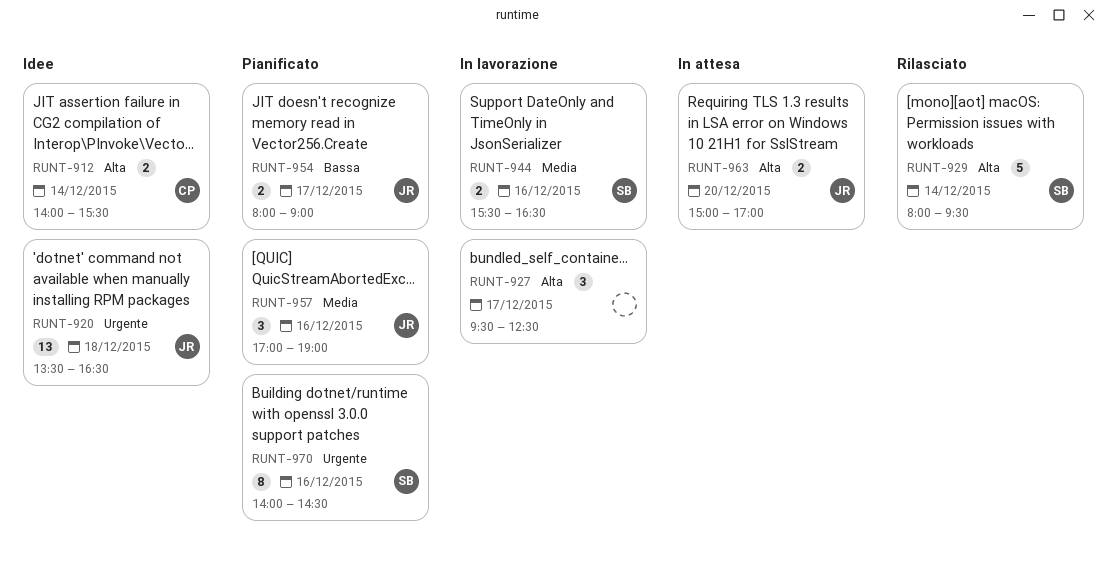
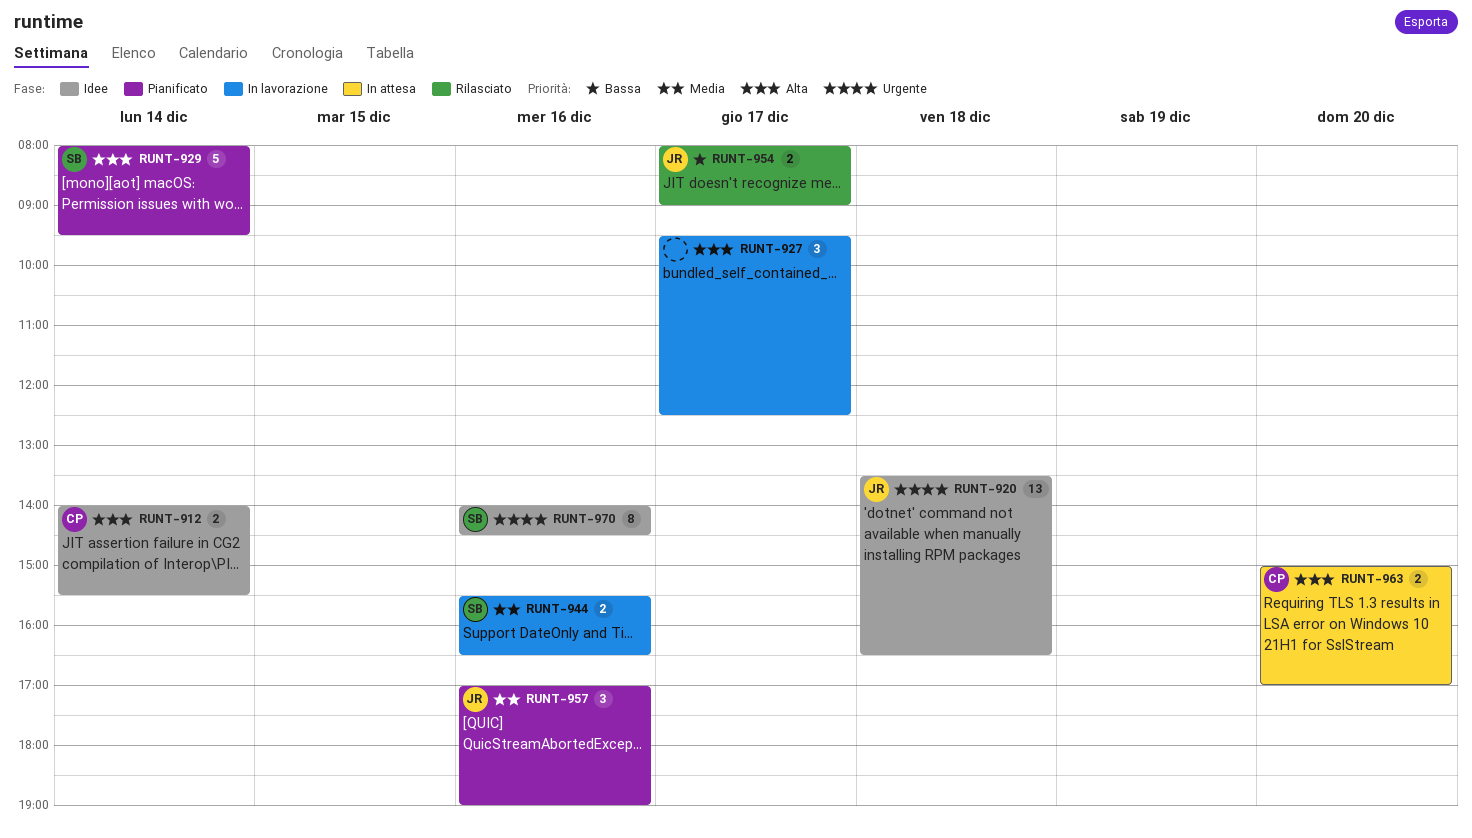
RUNT-929, status: Rilasciato -> Pianificato
RUNT-954, status: Pianificato -> Rilasciato
RUNT-963, owner: JR -> CP
RUNT-970, status: Pianificato -> Idee

